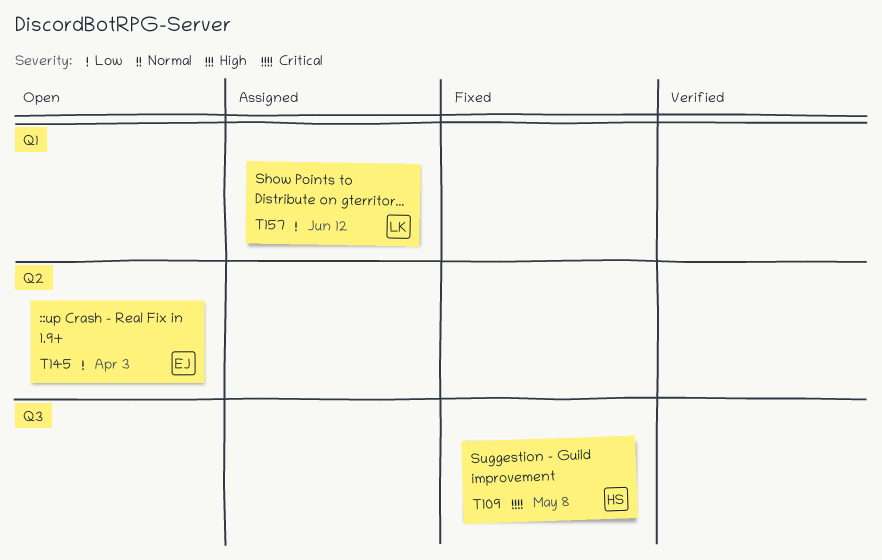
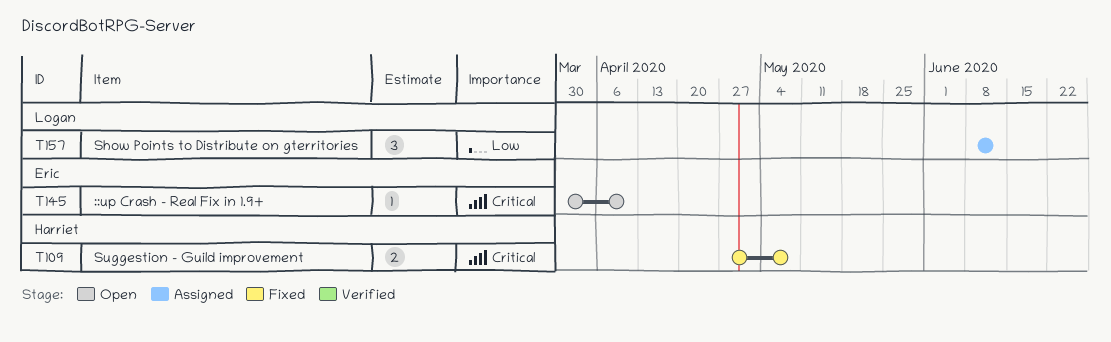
T145, priority: Low -> Critical
T145, due: Apr 3 -> Apr 10

